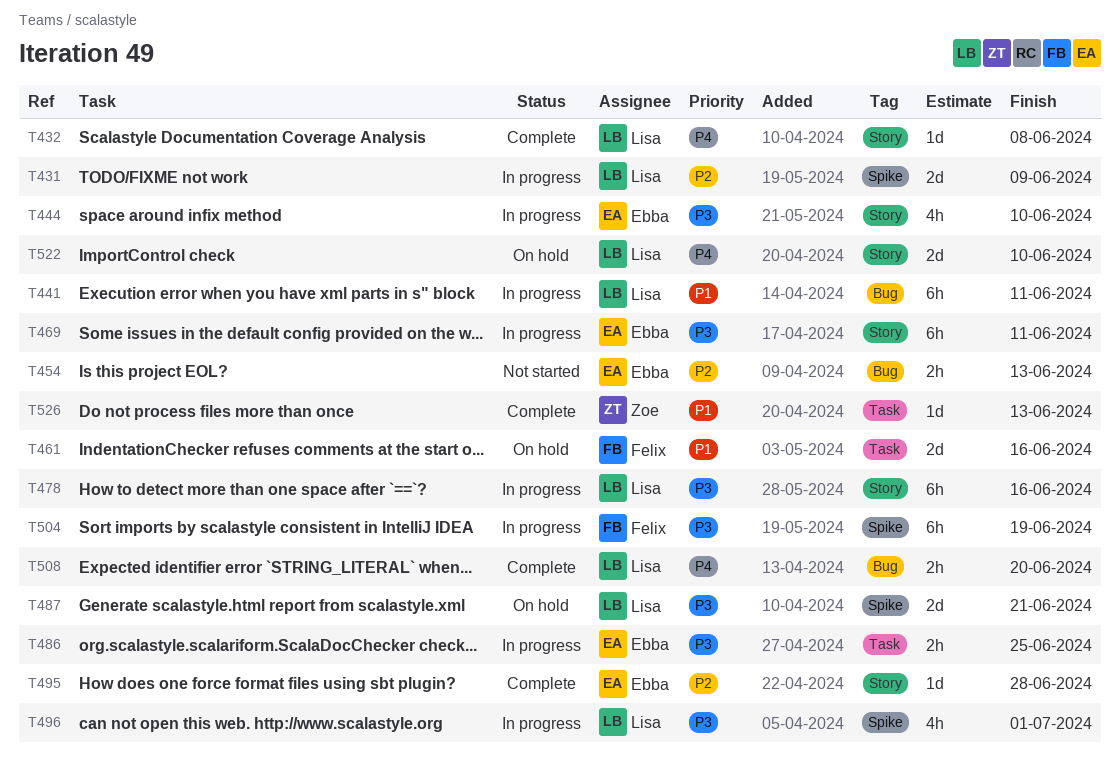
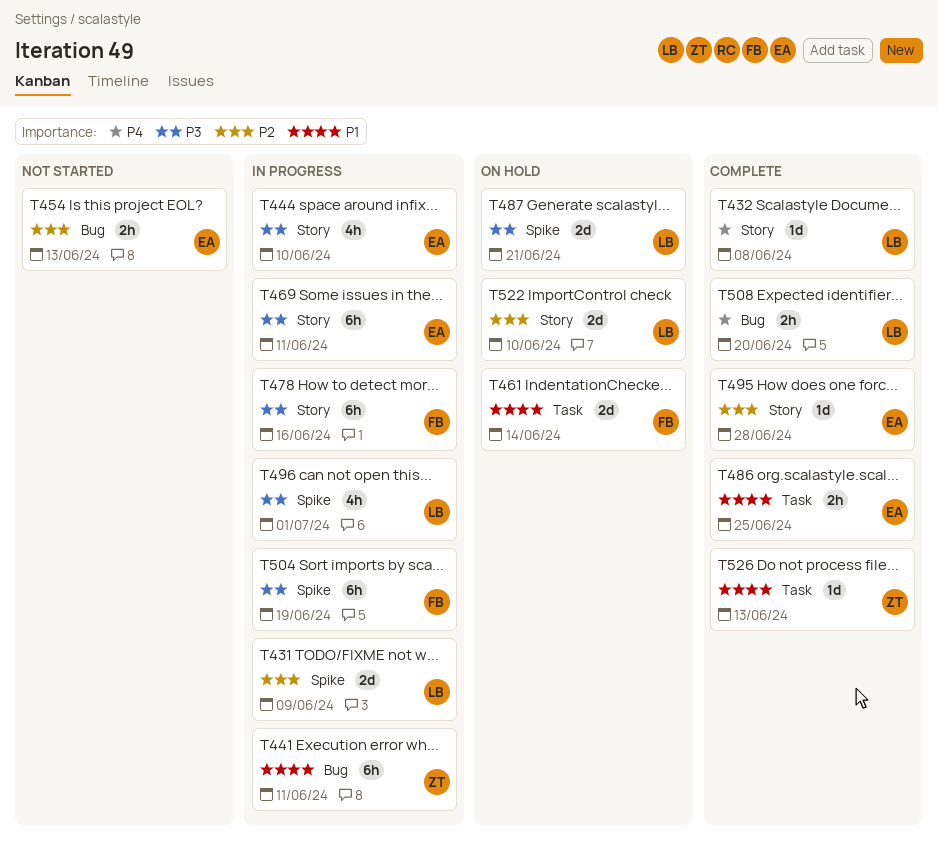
T441, owner: Lisa -> Zoe
T461, due: Jun 16 -> Jun 14
T478, owner: Lisa -> Felix
T486, status: In progress -> Complete
T486, priority: P3 -> P1
T522, priority: P4 -> P2

